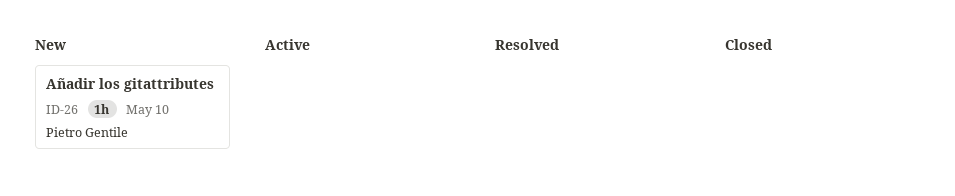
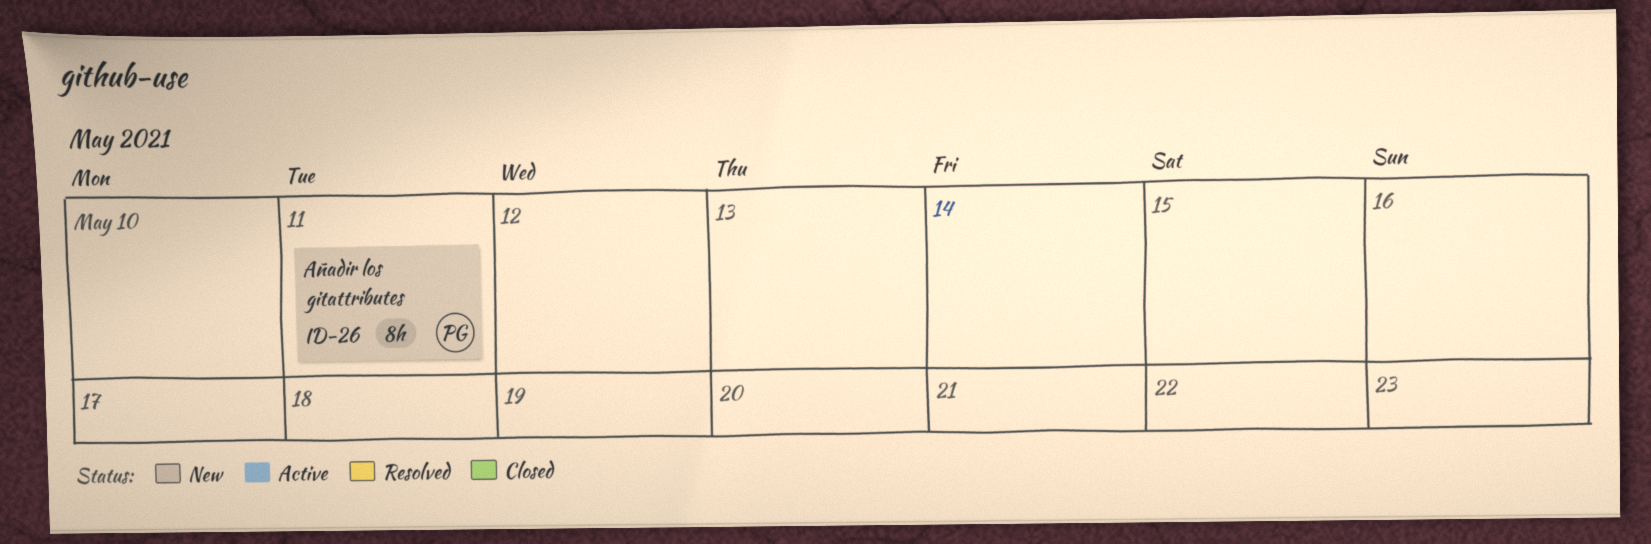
ID-26, estimate: 1h -> 8h
ID-26, due: May 10 -> May 11

